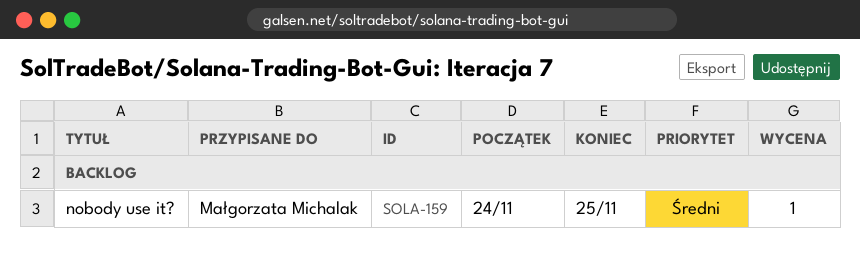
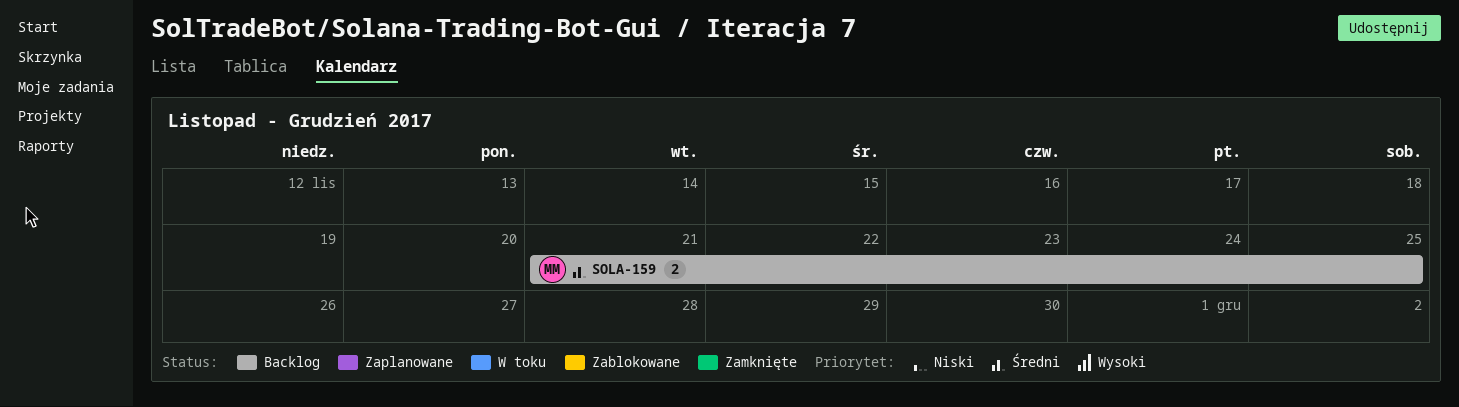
SOLA-159, estimate: 1 -> 2
SOLA-159, start: Nov 24 -> Nov 21

